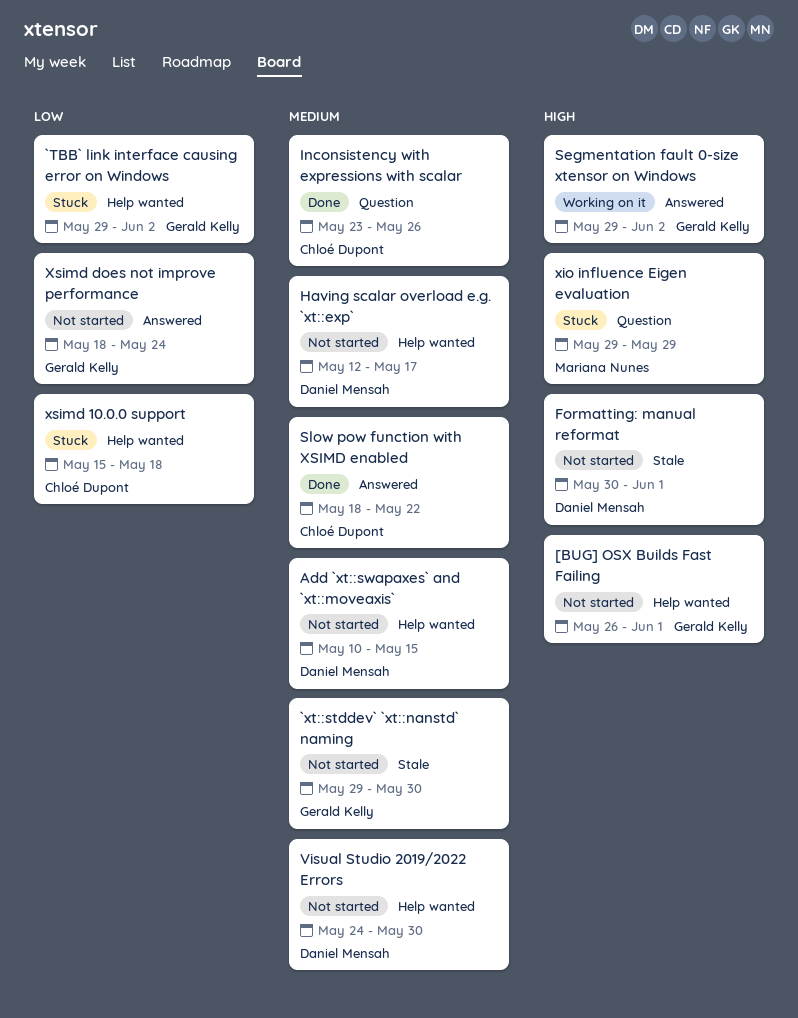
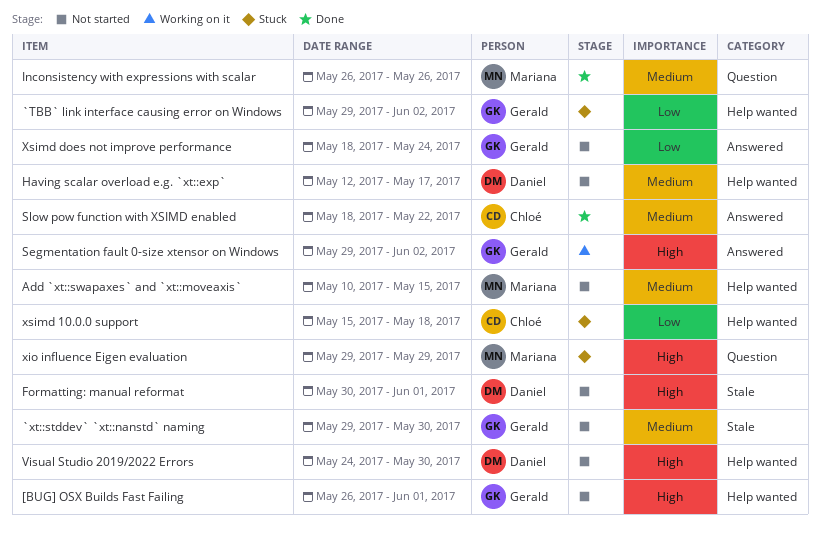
Add `xt::swapaxes` and `xt::moveaxis`, owner: Daniel Mensah -> Mariana Nunes
Inconsistency with expressions with scalar, owner: Chloé Dupont -> Mariana Nunes
Inconsistency with expressions with scalar, start: May 23 -> May 26
Visual Studio 2019/2022 Errors, priority: Medium -> High

